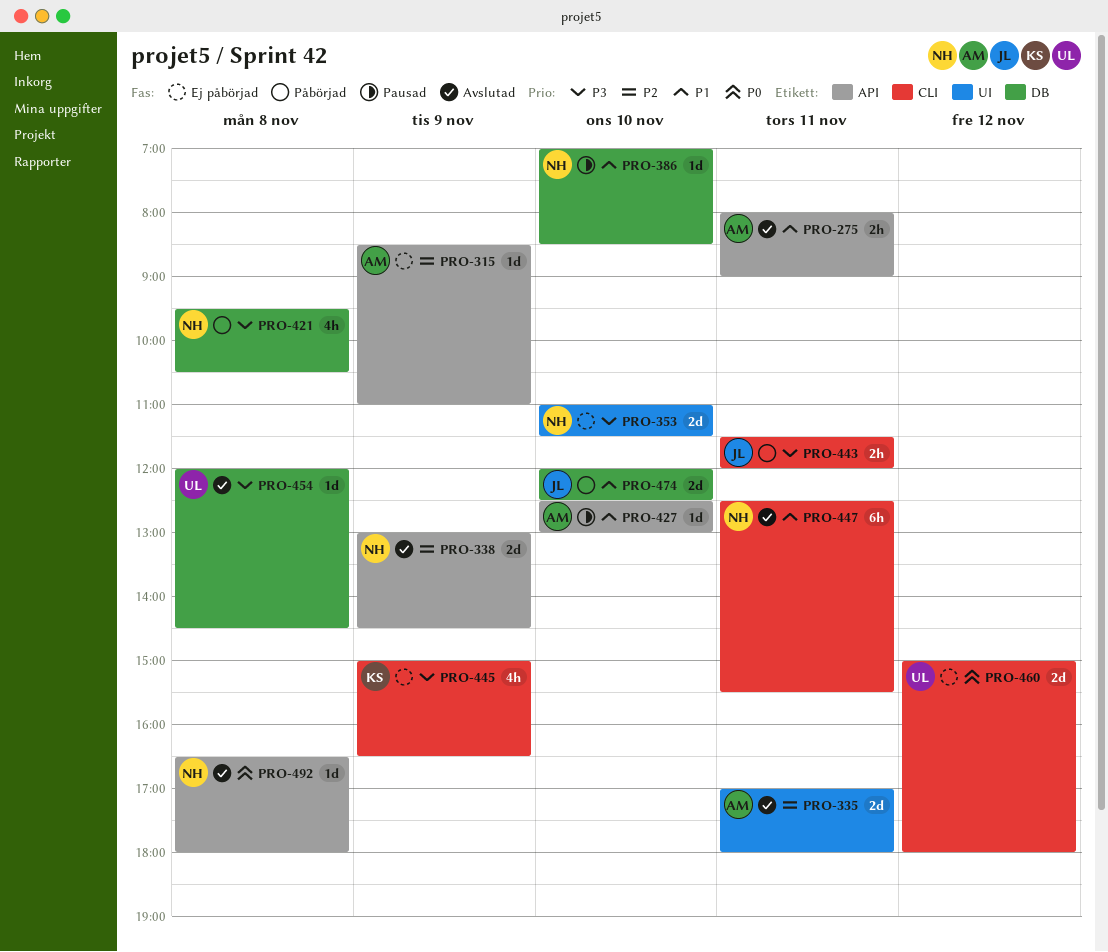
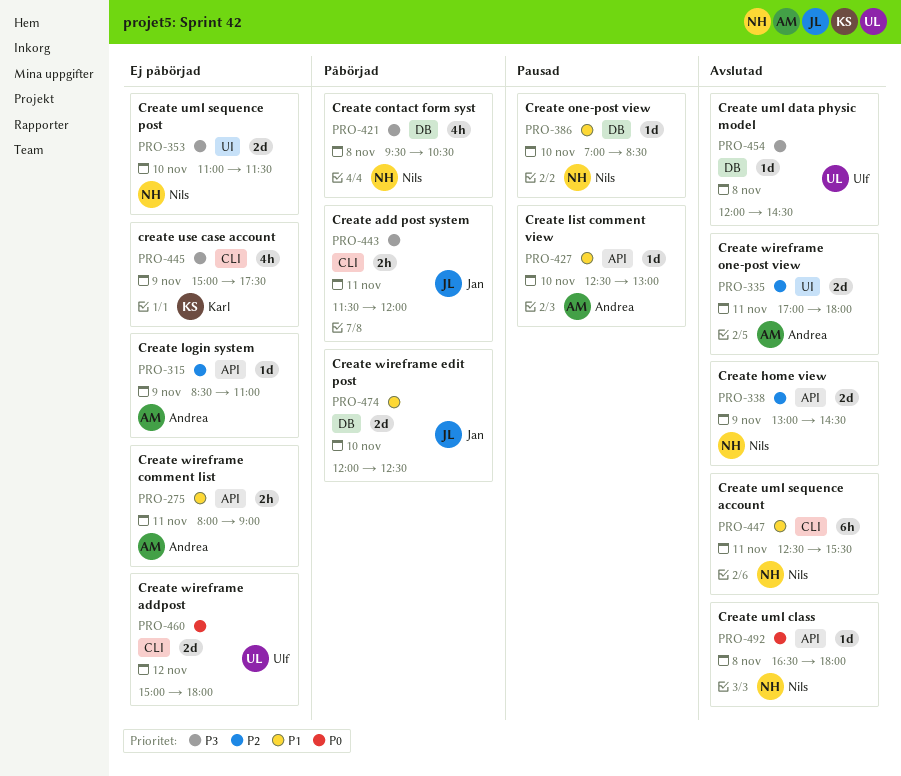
PRO-275, status: Avslutad -> Ej påbörjad
PRO-445, ends: 16:30 -> 17:30

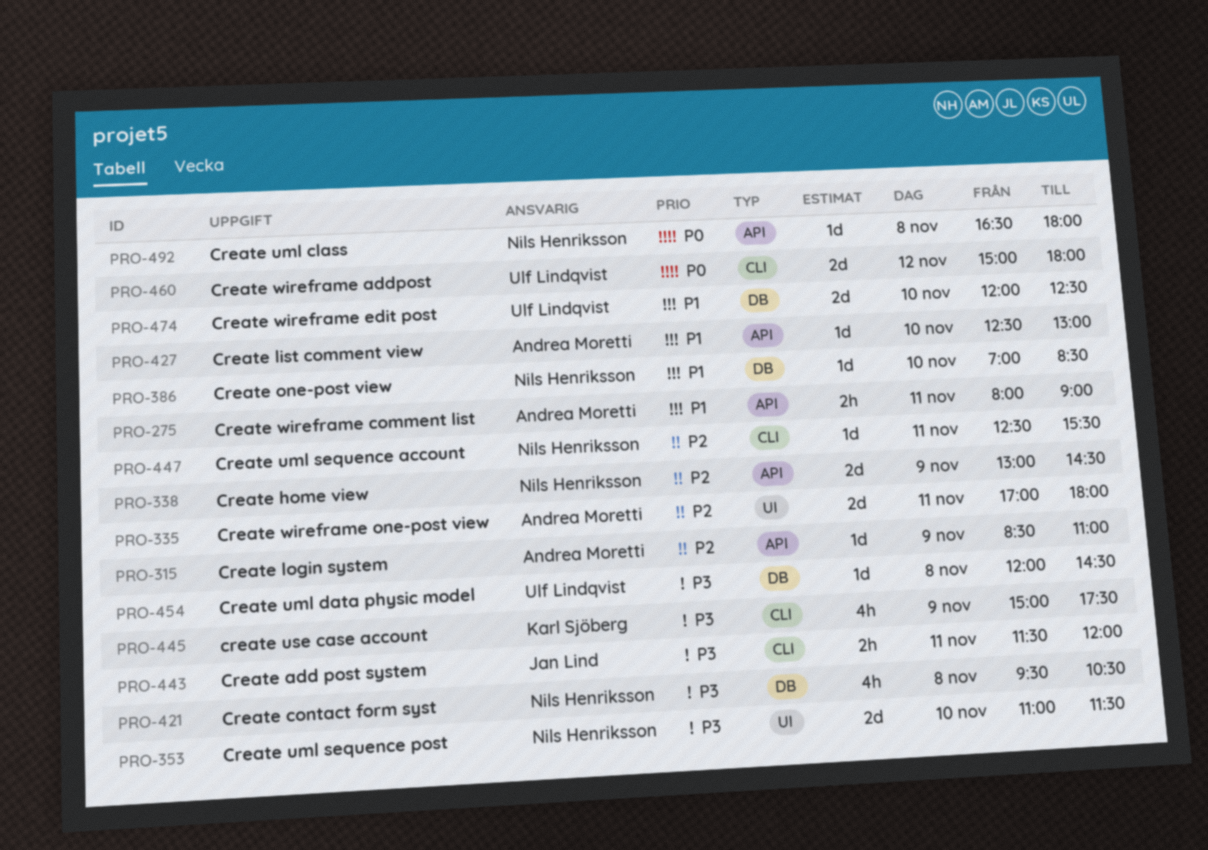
PRO-447, priority: P1 -> P2
PRO-447, estimate: 6h -> 1d
PRO-474, owner: Jan Lind -> Ulf Lindqvist

